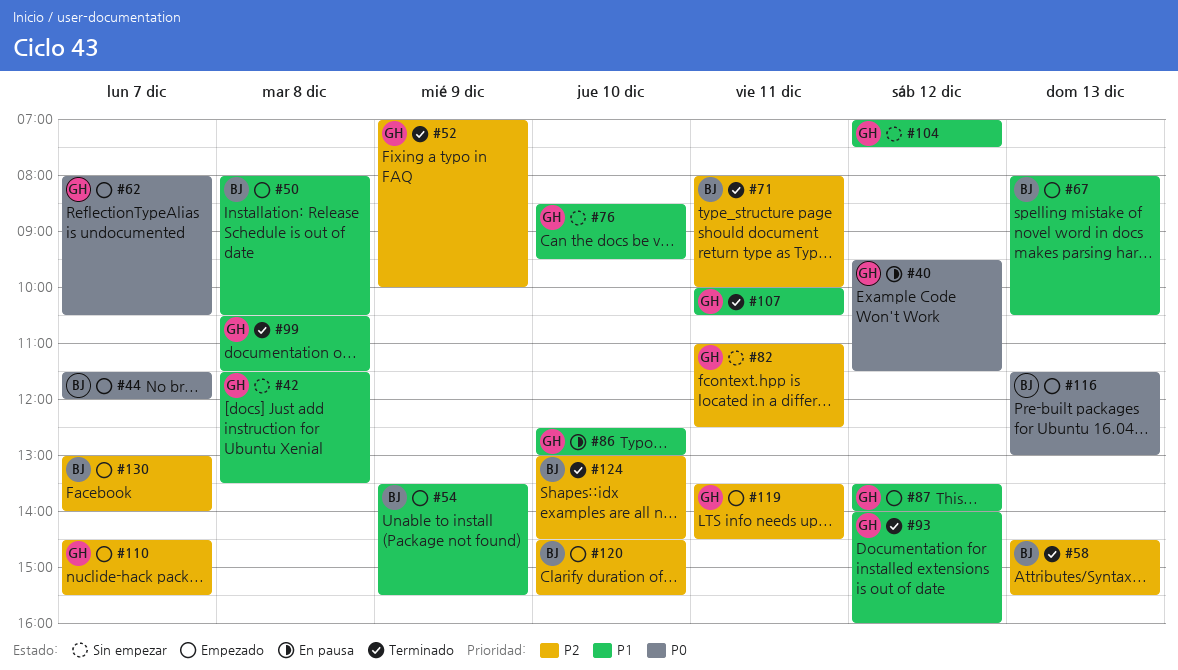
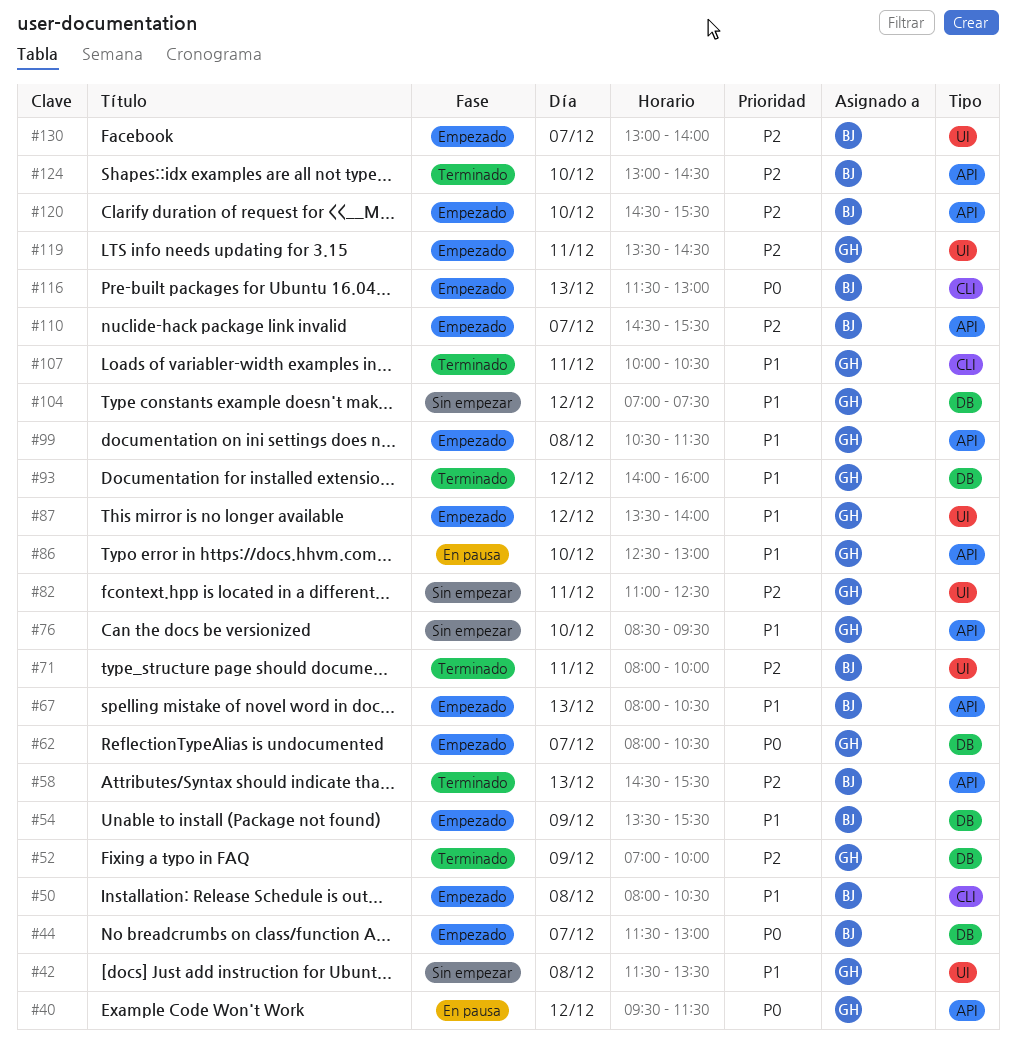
#44, ends: 12:00 -> 13:00
#99, status: Terminado -> Empezado
#110, owner: GH -> BJ

